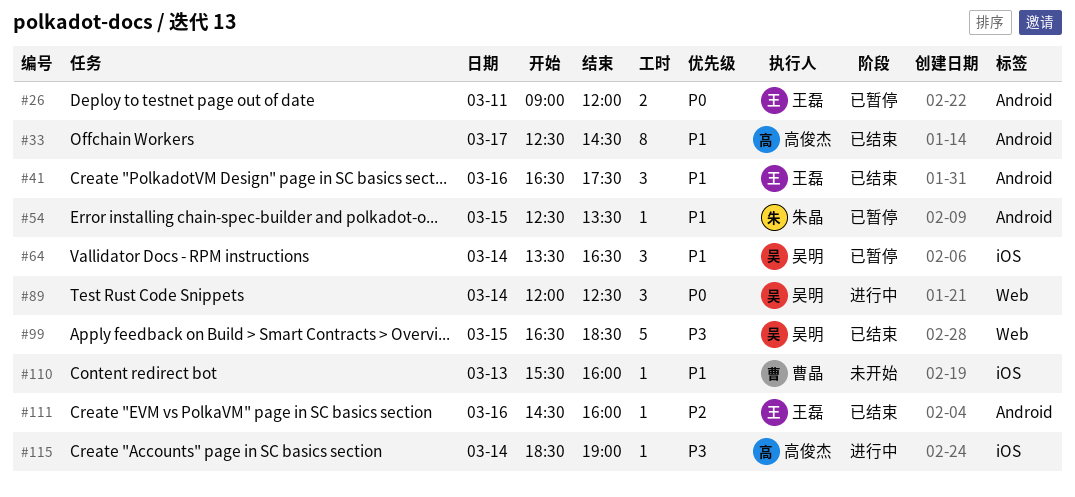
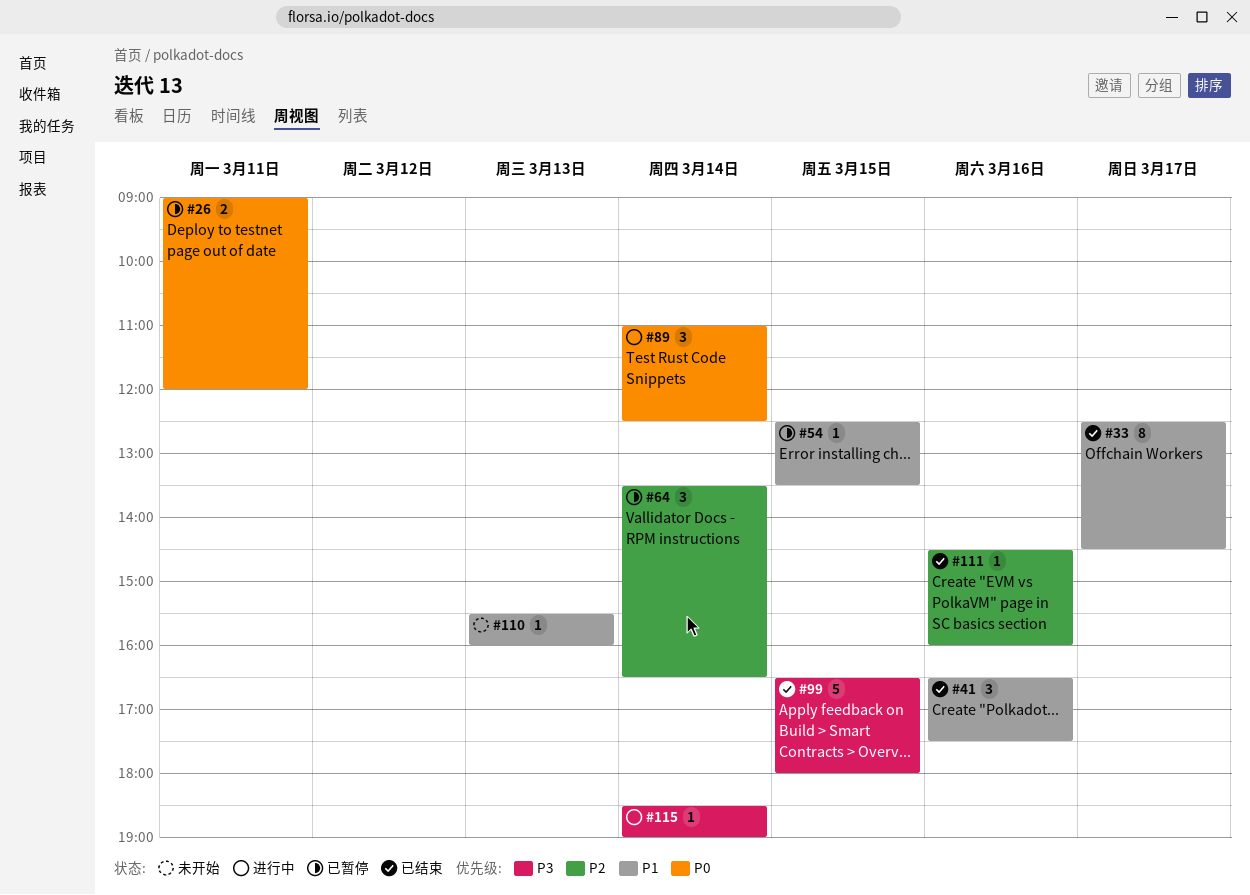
#64, priority: P1 -> P2
#89, begins: 12:00 -> 11:00
#99, ends: 18:30 -> 18:00

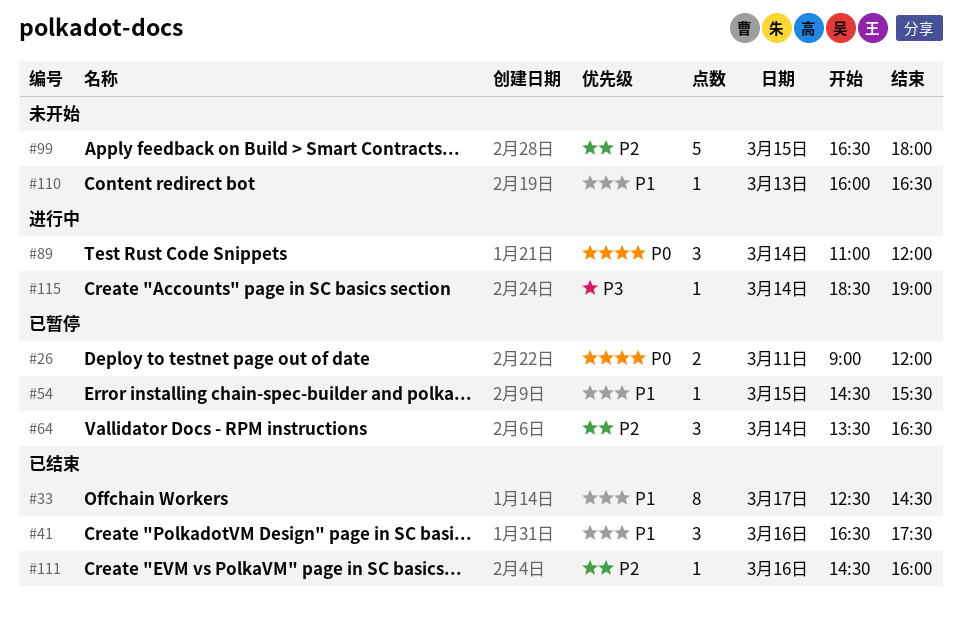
#54, begins: 12:30 -> 14:30
#54, ends: 13:30 -> 15:30
#89, ends: 12:30 -> 12:00
#99, status: 已结束 -> 未开始
#99, priority: P3 -> P2
#110, begins: 15:30 -> 16:00
#110, ends: 16:00 -> 16:30

